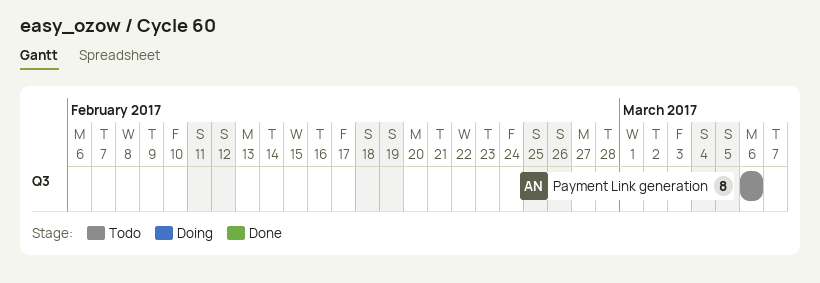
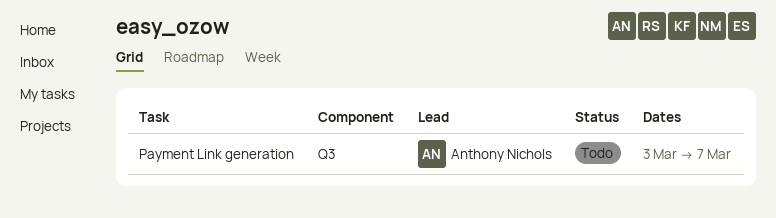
Payment Link generation, start: Mar 6 -> Mar 3
Payment Link generation, due: Mar 6 -> Mar 7

